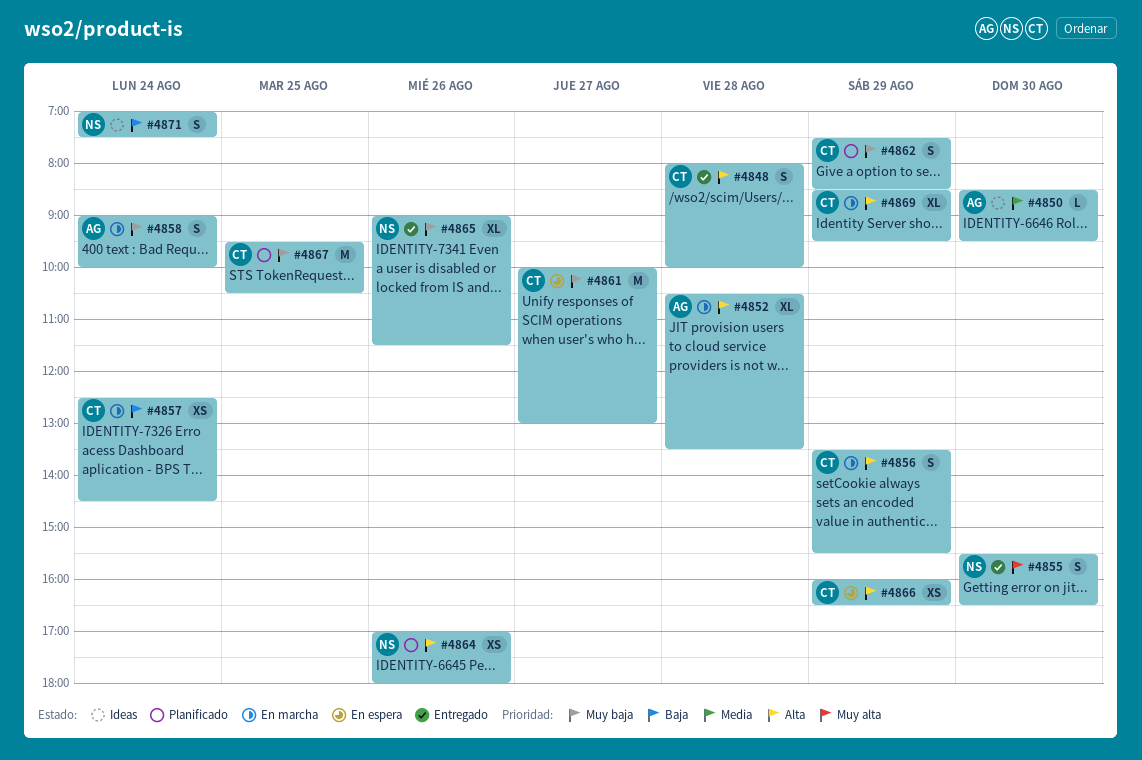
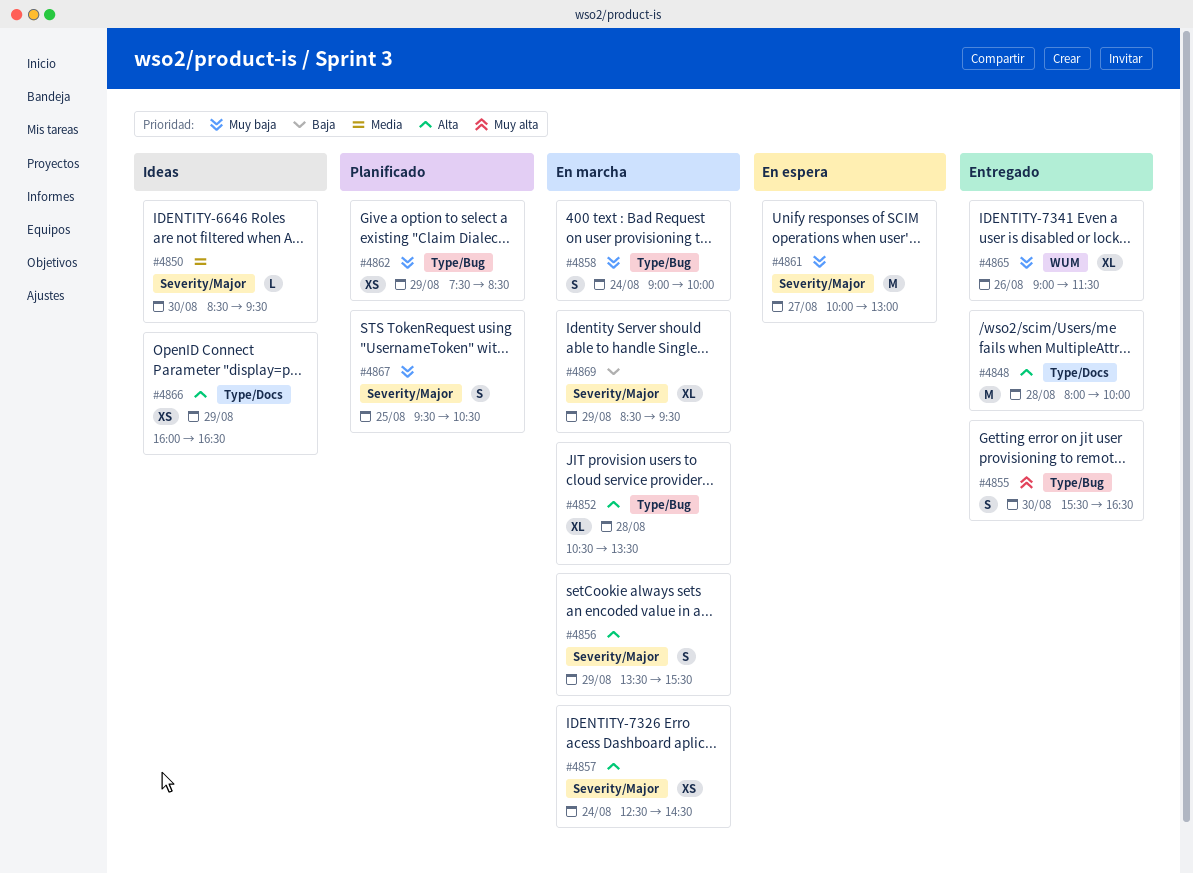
#4848, estimate: S -> M
#4857, priority: Baja -> Alta
#4862, estimate: S -> XS
#4864: present -> none
#4866, status: En espera -> Ideas
#4867, estimate: M -> S
#4869, priority: Alta -> Baja
#4871: present -> none

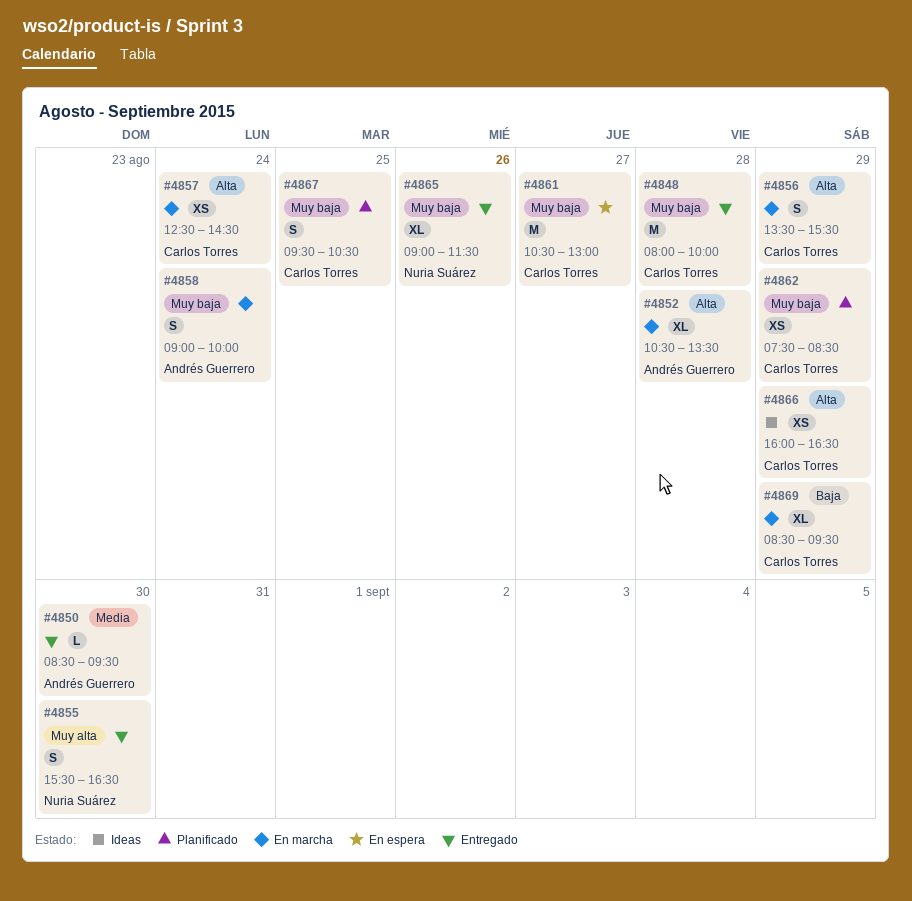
#4848, priority: Alta -> Muy baja
#4850, status: Ideas -> Entregado
#4861, begins: 10:00 -> 10:30

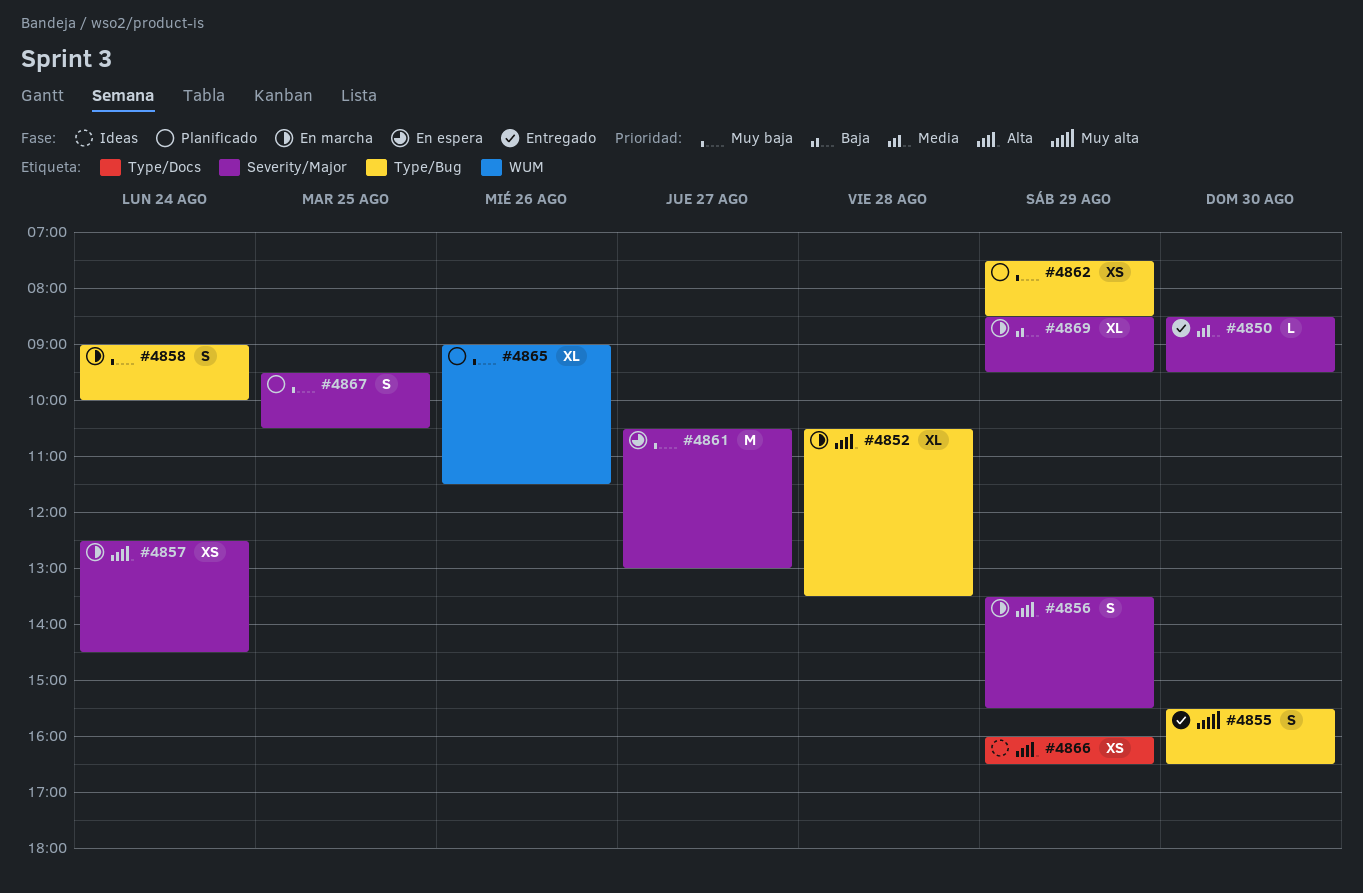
#4848: present -> none
#4865, status: Entregado -> Planificado

